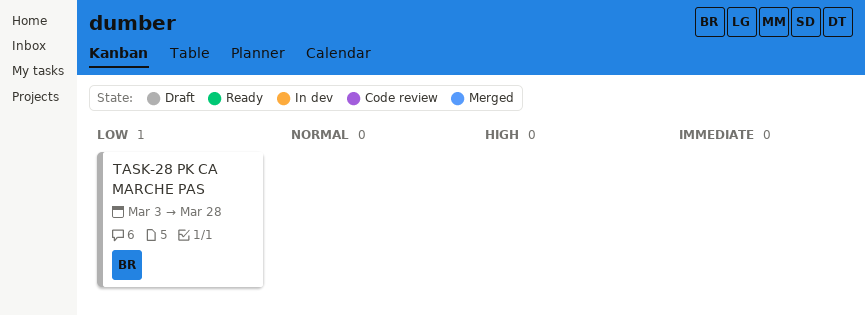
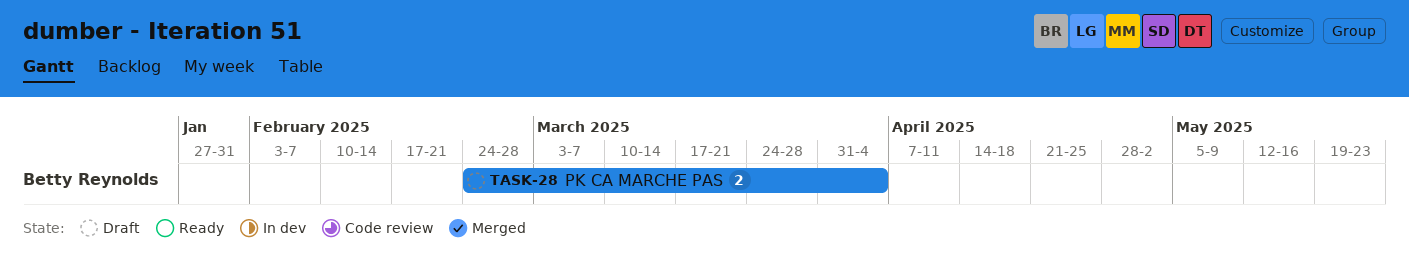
TASK-28, start: Mar 3 -> Feb 24
TASK-28, due: Mar 28 -> Apr 4

